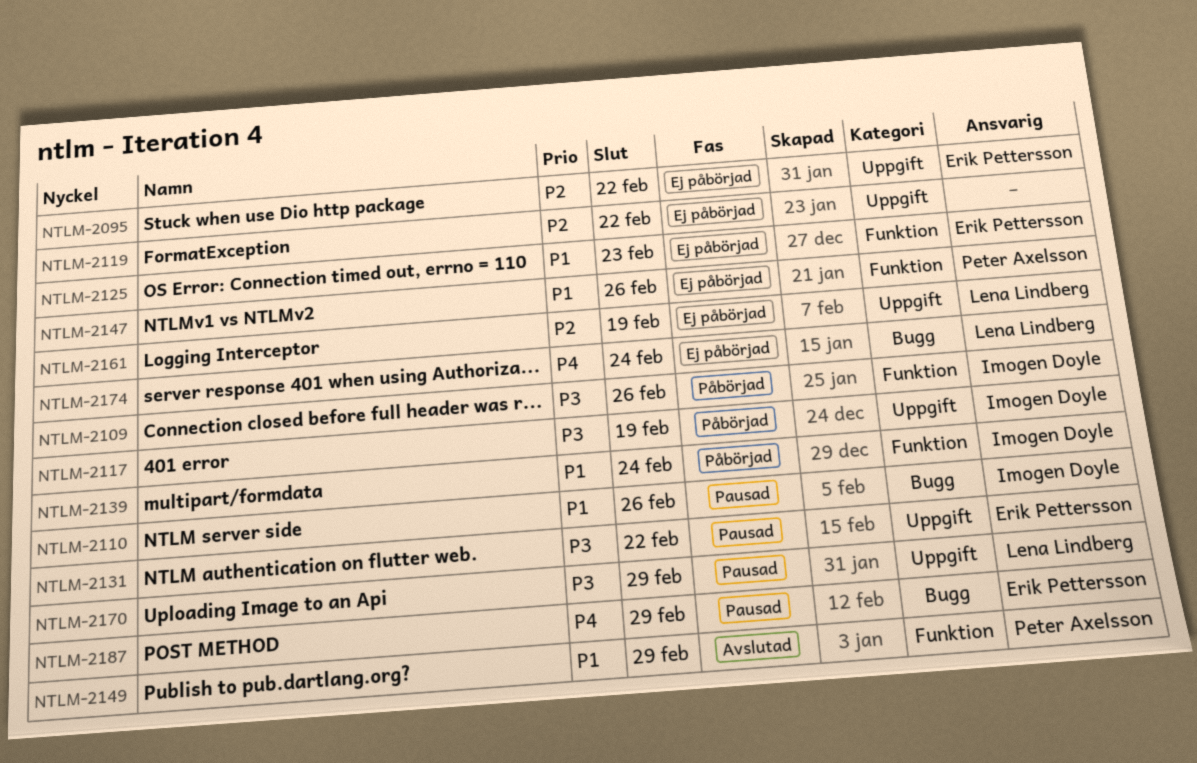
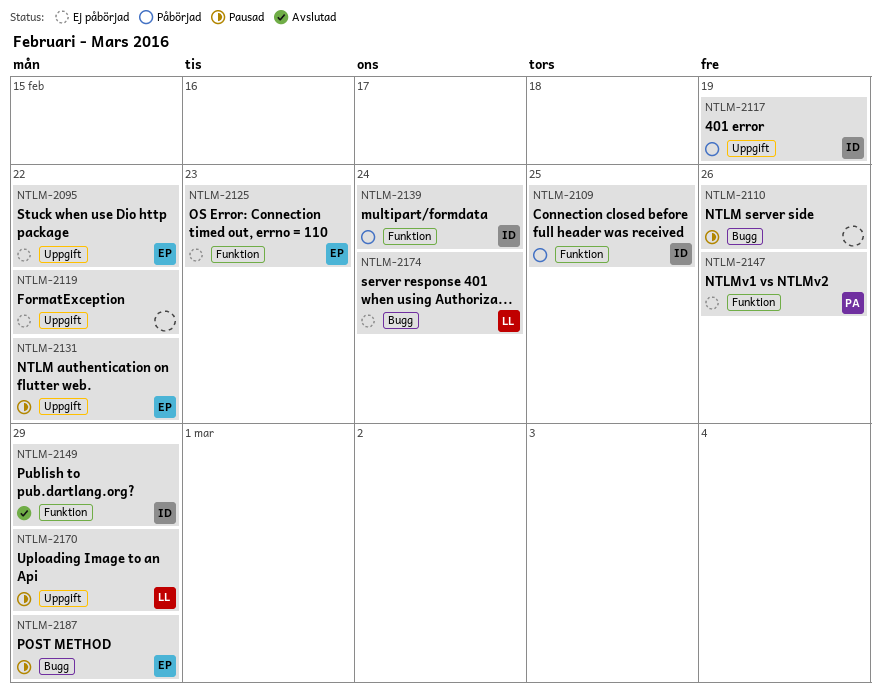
NTLM-2109, due: Feb 26 -> Feb 25
NTLM-2110, owner: Imogen Doyle -> none
NTLM-2149, owner: Peter Axelsson -> Imogen Doyle
NTLM-2161: present -> none

